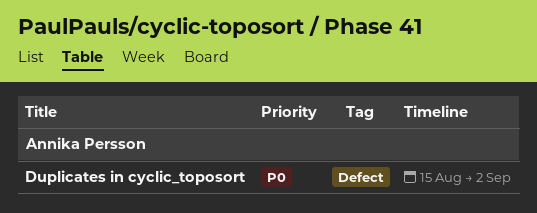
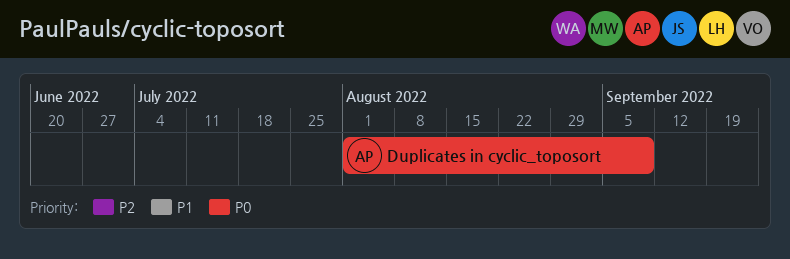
Duplicates in cyclic_toposort, start: Aug 15 -> Aug 1
Duplicates in cyclic_toposort, due: Sep 2 -> Sep 9

